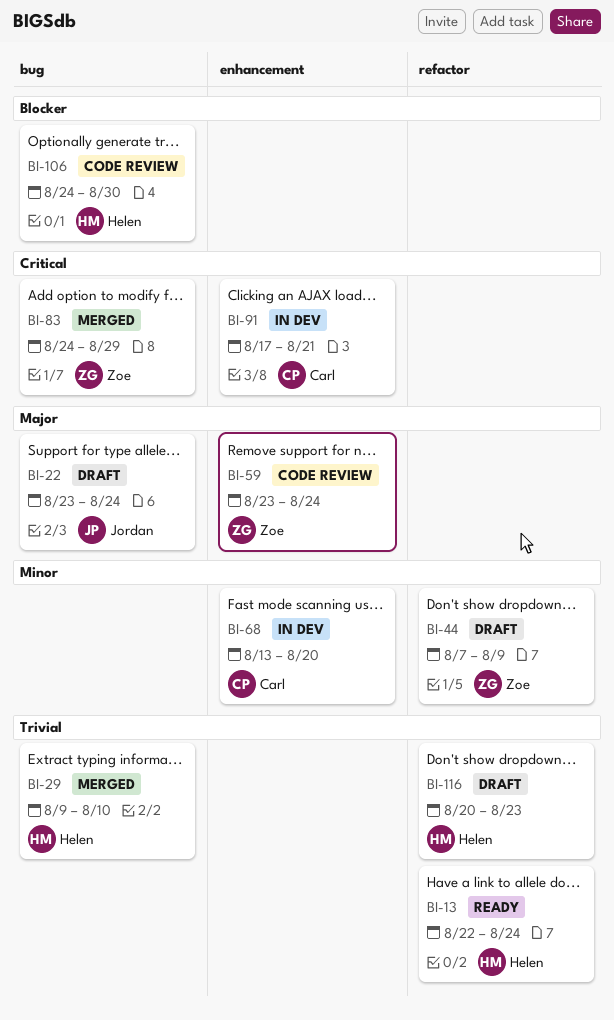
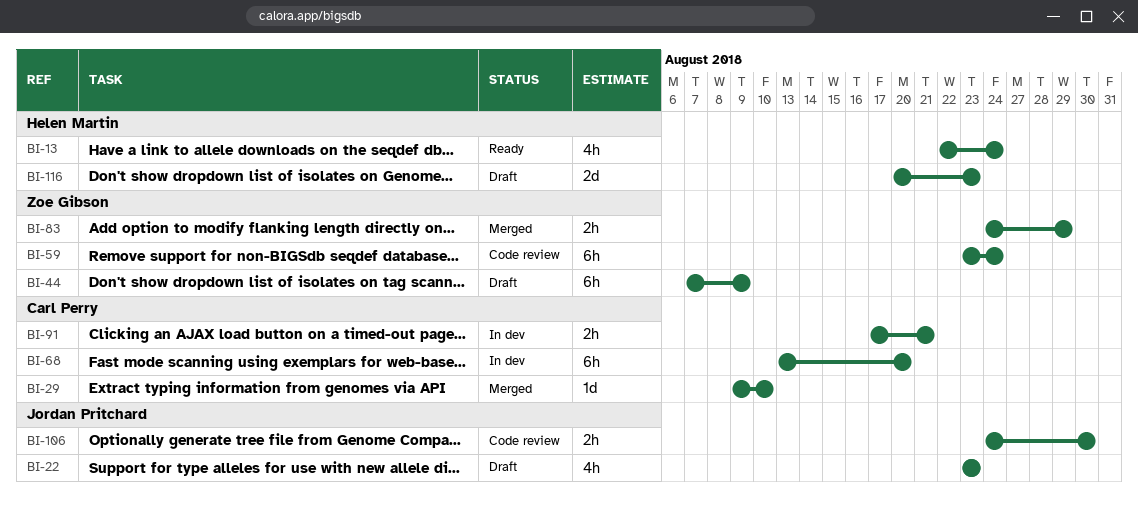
BI-22, due: Aug 24 -> Aug 23
BI-29, owner: Helen Martin -> Carl Perry
BI-106, owner: Helen Martin -> Jordan Pritchard

